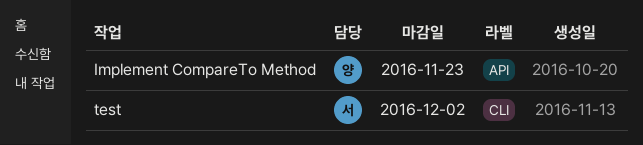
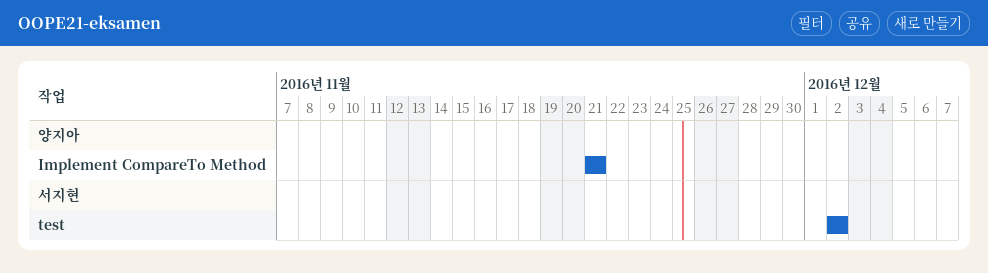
Implement CompareTo Method, due: Nov 23 -> Nov 21

